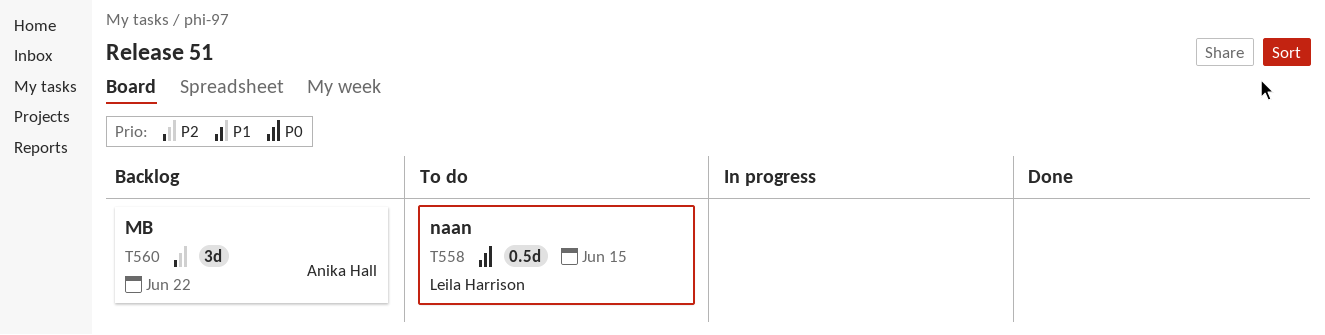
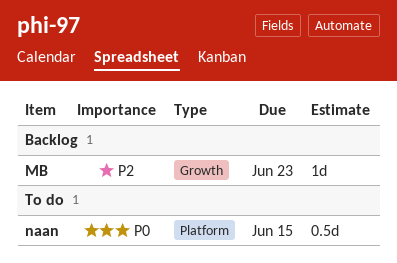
MB, estimate: 3d -> 1d
MB, due: Jun 22 -> Jun 23

